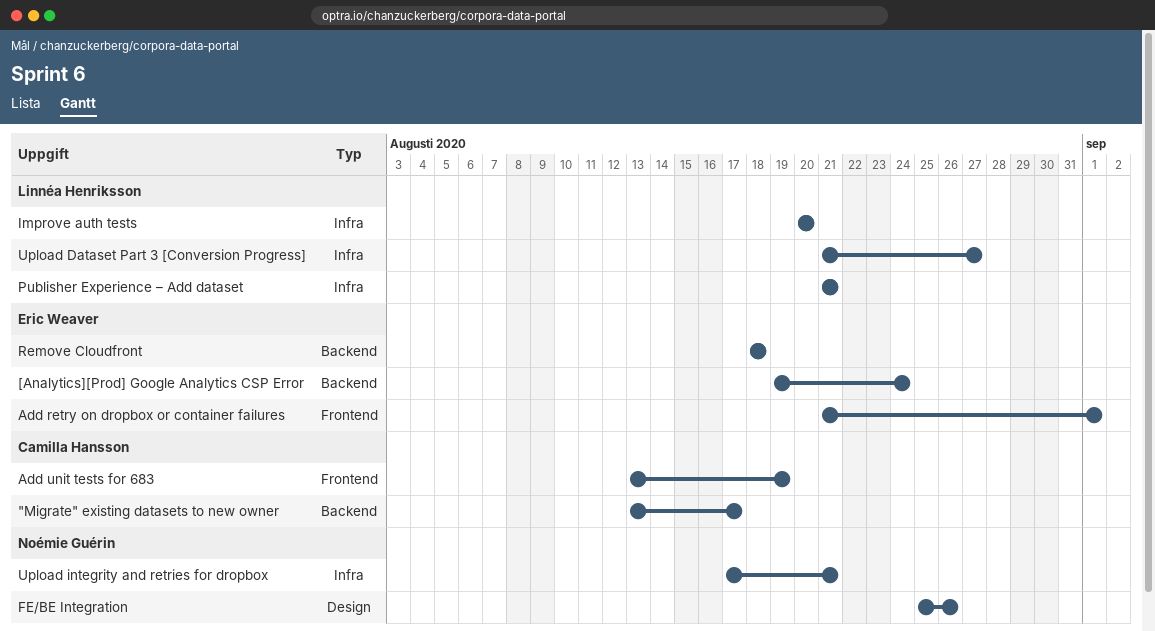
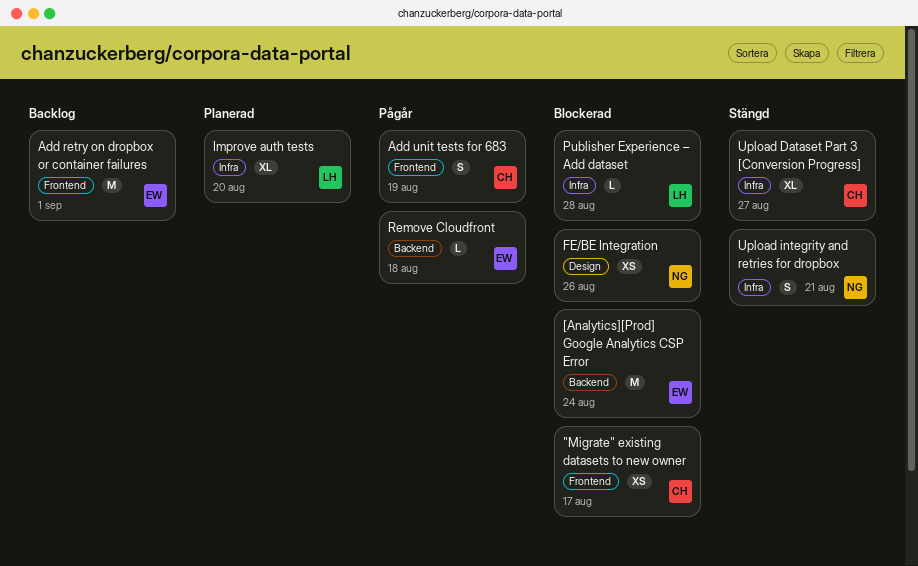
"Migrate" existing datasets to new owner, label: Backend -> Frontend
Publisher Experience – Add dataset, due: Aug 21 -> Aug 28
Upload Dataset Part 3 [Conversion Progress], owner: Linnéa Henriksson -> Camilla Hansson

